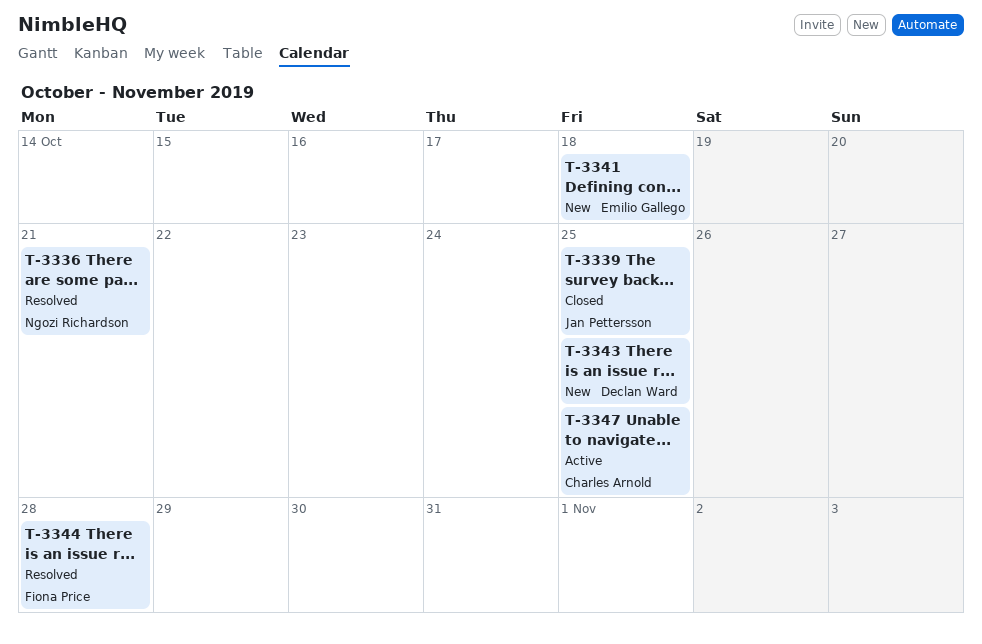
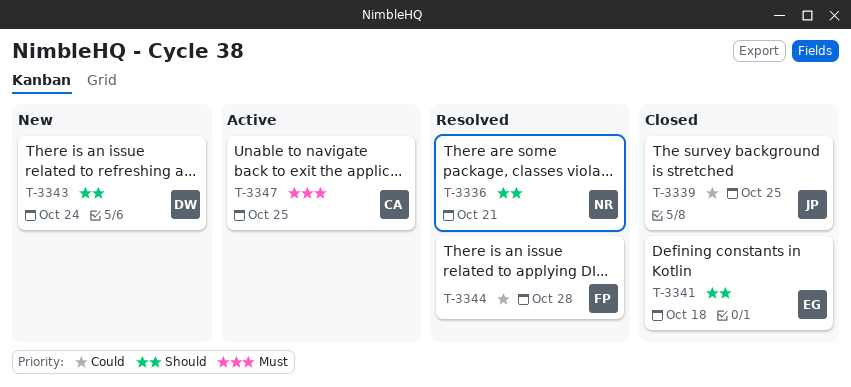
T-3341, status: New -> Closed
T-3343, due: Oct 25 -> Oct 24

